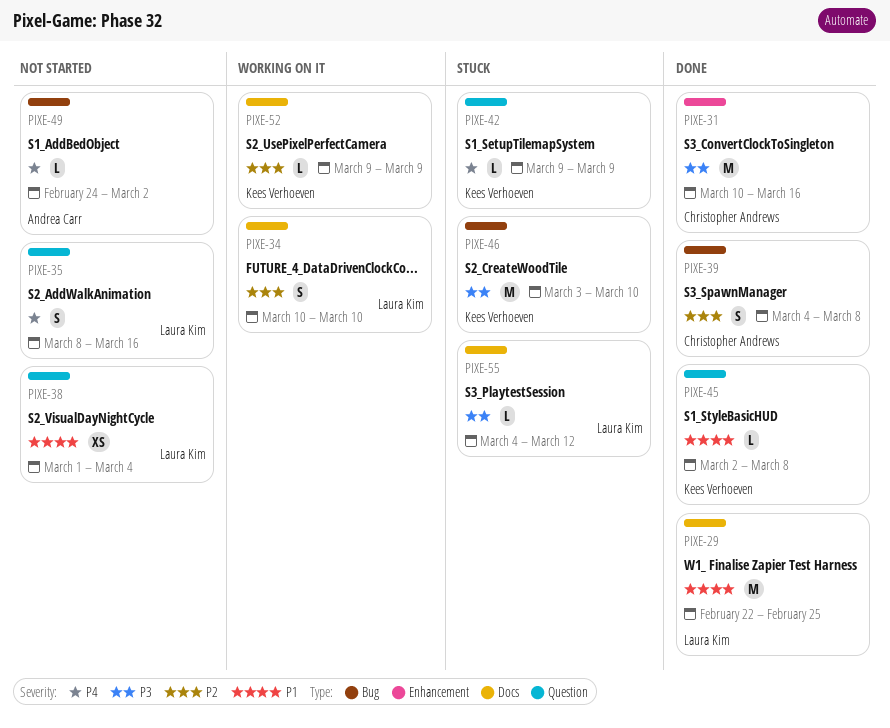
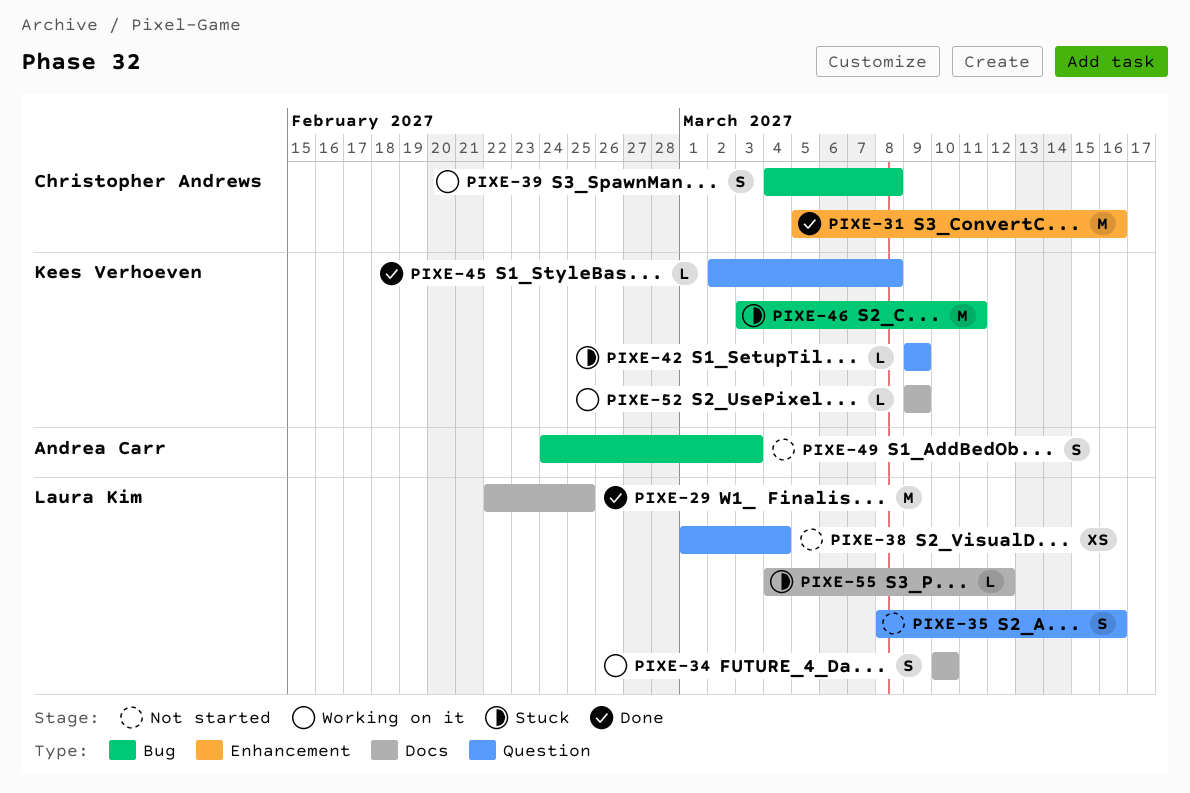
PIXE-31, start: Mar 10 -> Mar 5
PIXE-39, status: Done -> Working on it
PIXE-46, due: Mar 10 -> Mar 11
PIXE-49, estimate: L -> S
PIXE-49, due: Mar 2 -> Mar 3

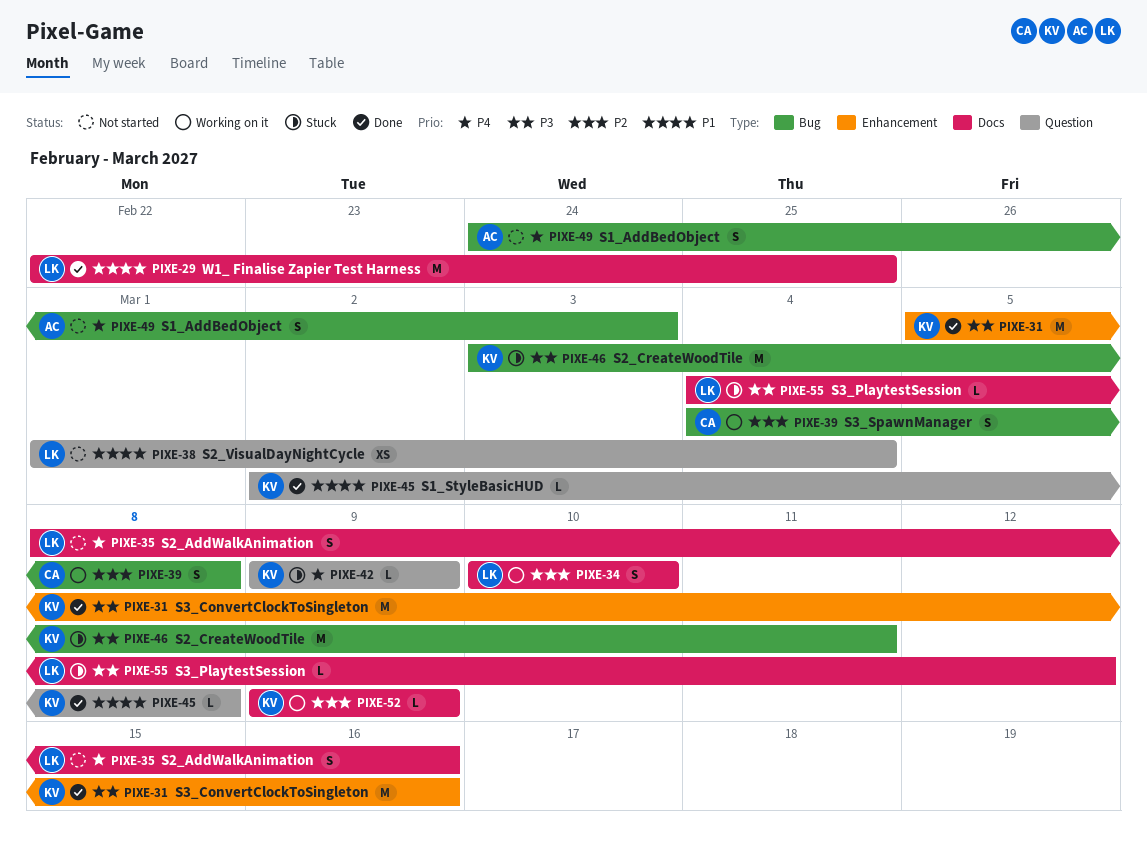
PIXE-31, owner: Christopher Andrews -> Kees Verhoeven
PIXE-35, label: Question -> Docs

